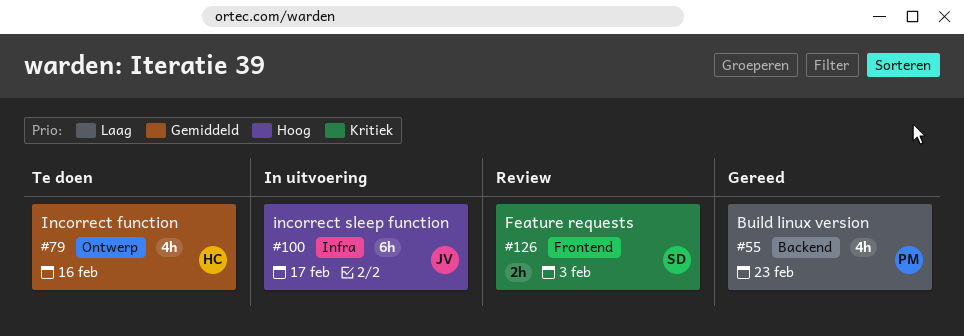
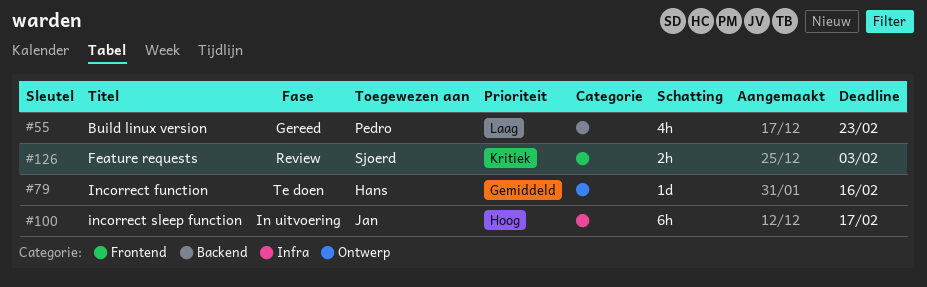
#79, estimate: 4h -> 1d

